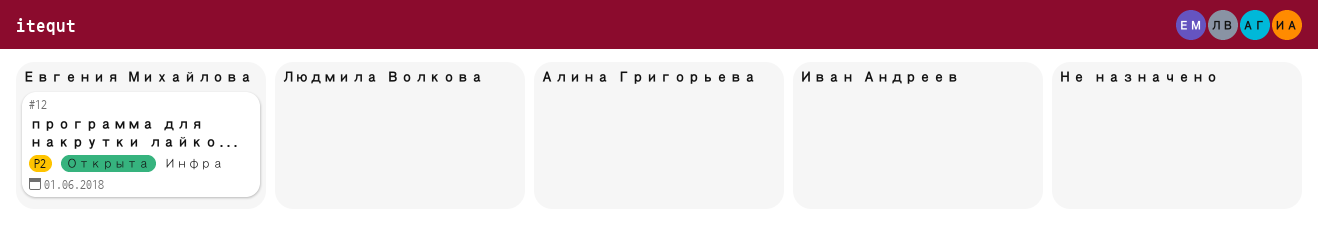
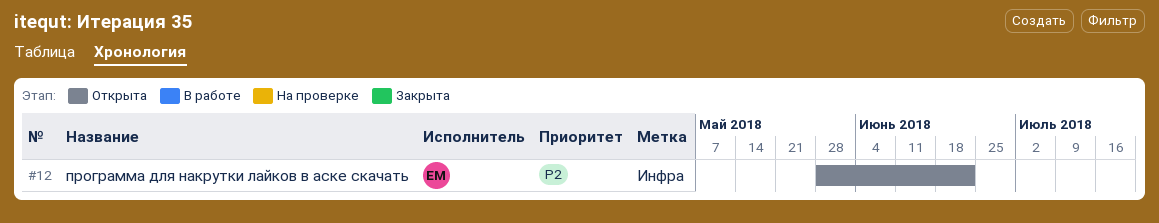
#12, due: Jun 1 -> Jun 22

